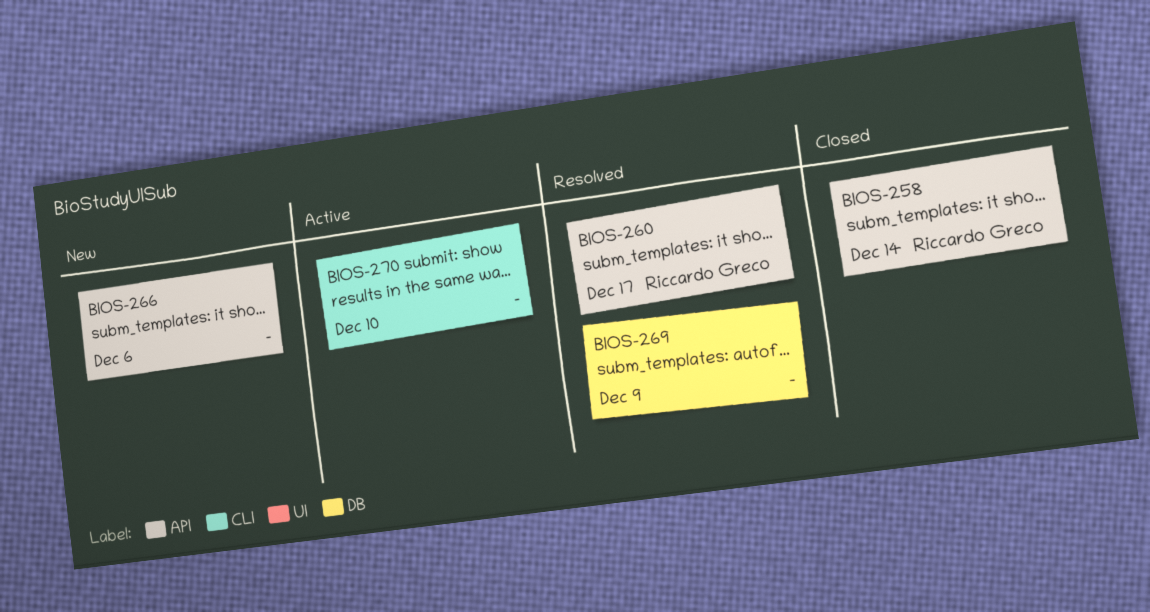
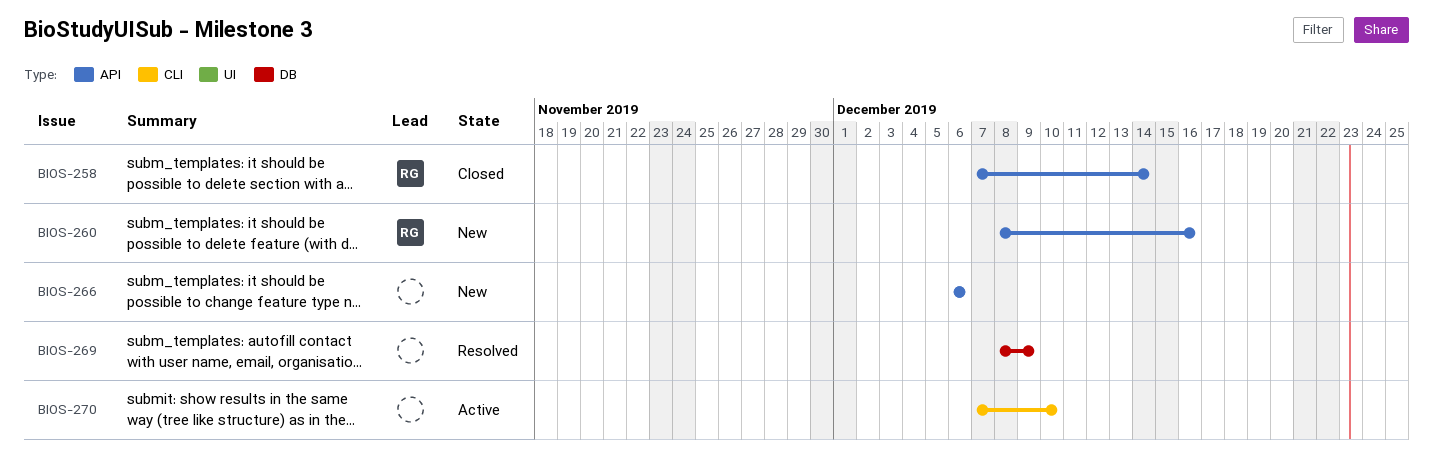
BIOS-260, status: Resolved -> New
BIOS-260, due: Dec 17 -> Dec 16

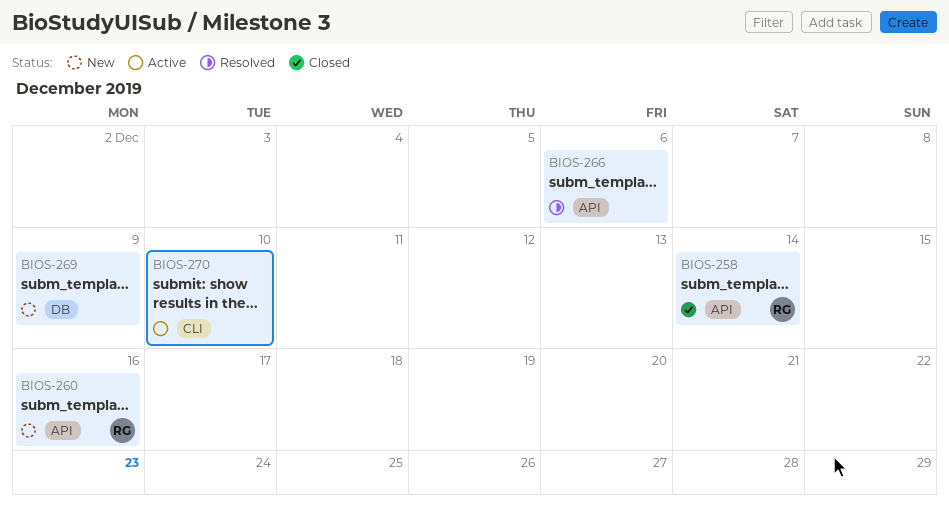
BIOS-266, status: New -> Resolved
BIOS-269, status: Resolved -> New

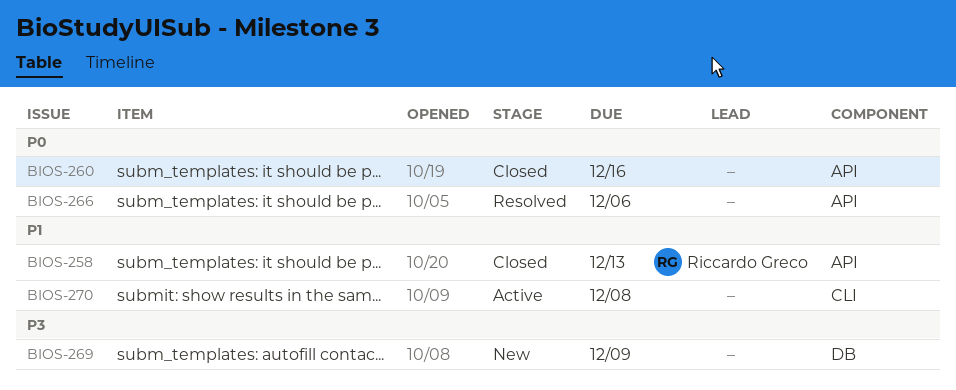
BIOS-258, due: Dec 14 -> Dec 13
BIOS-260, status: New -> Closed
BIOS-260, owner: Riccardo Greco -> none
BIOS-270, due: Dec 10 -> Dec 8

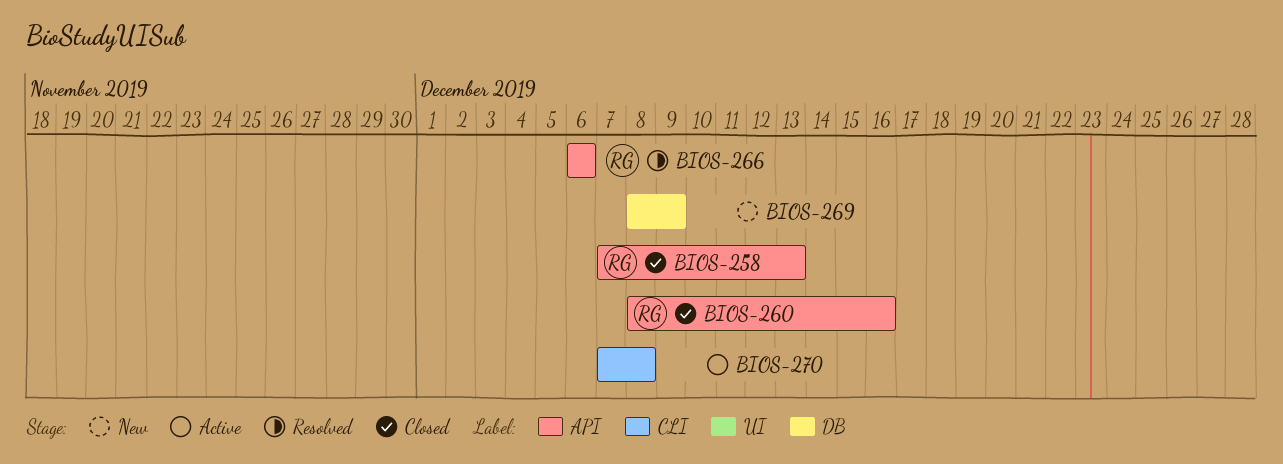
BIOS-260, owner: none -> Riccardo Greco
BIOS-266, owner: none -> Riccardo Greco

